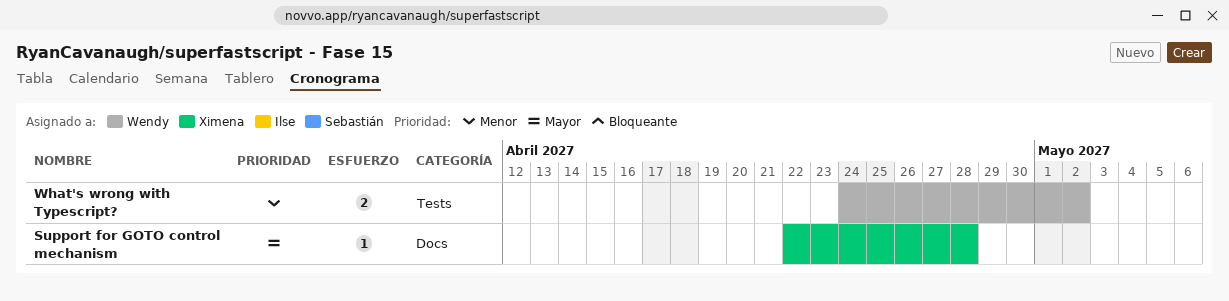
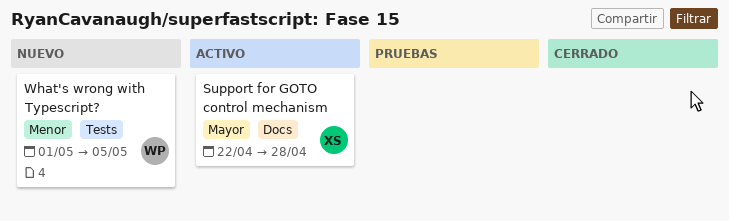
What's wrong with Typescript?, start: Apr 24 -> May 1
What's wrong with Typescript?, due: May 2 -> May 5

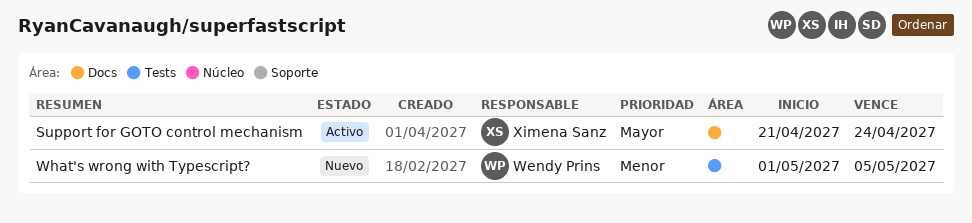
Support for GOTO control mechanism, start: Apr 22 -> Apr 21
Support for GOTO control mechanism, due: Apr 28 -> Apr 24

